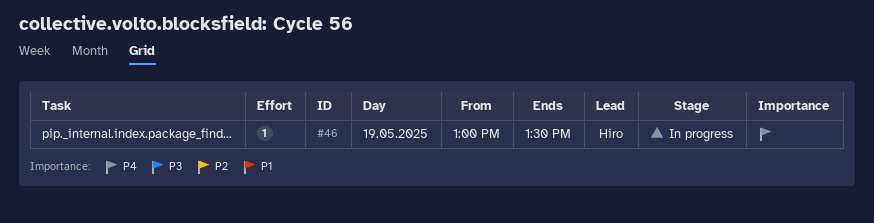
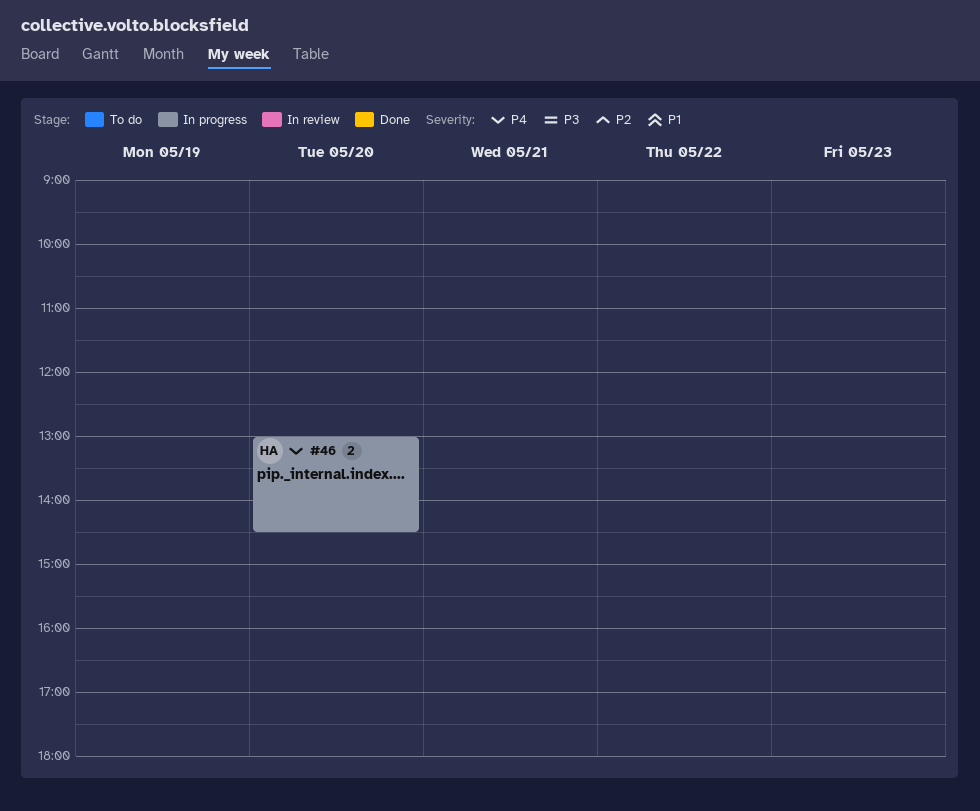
#46, estimate: 1 -> 2
#46, day: May 19 -> May 20
#46, ends: 13:30 -> 14:30

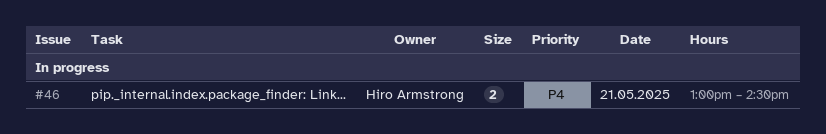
#46, day: May 20 -> May 21

